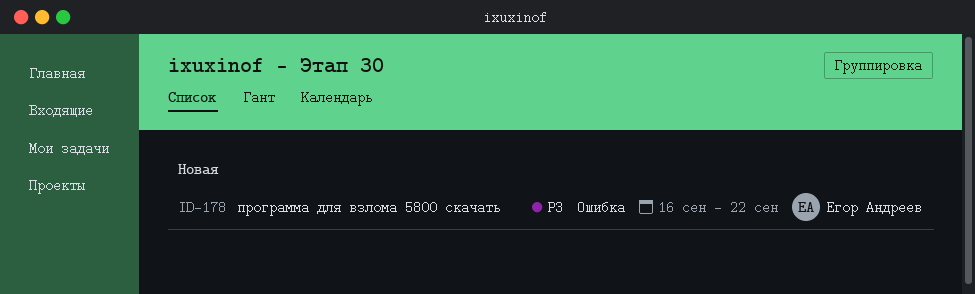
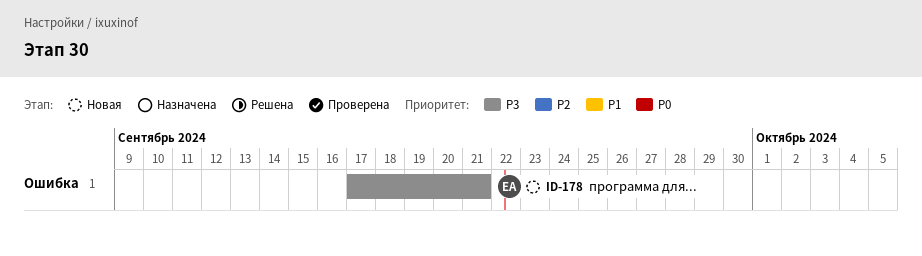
ID-178, start: Sep 16 -> Sep 17
ID-178, due: Sep 22 -> Sep 21

